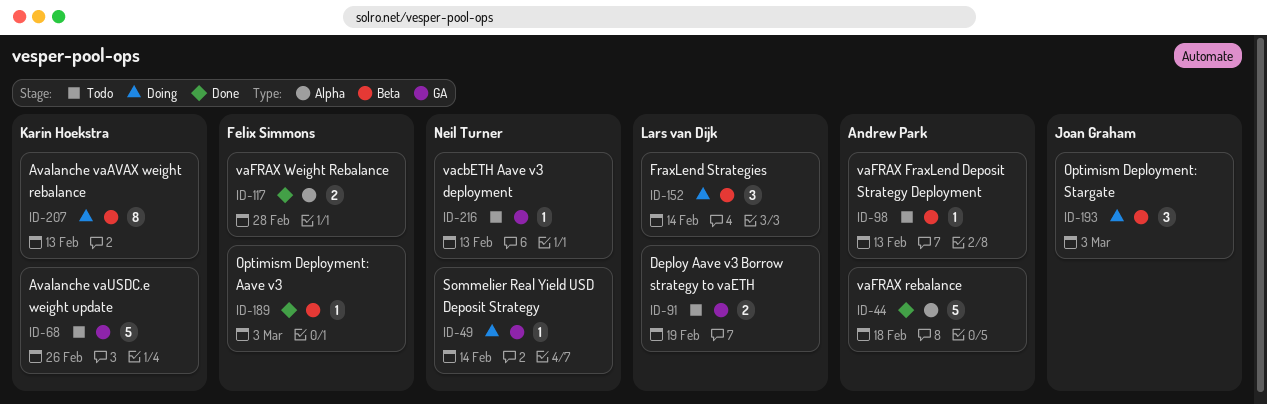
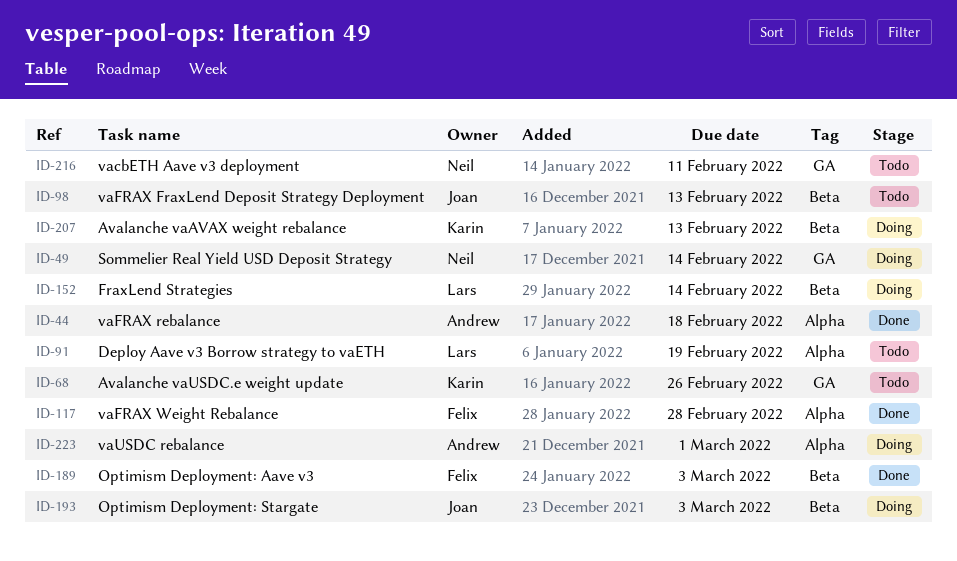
ID-91, label: GA -> Alpha
ID-98, owner: Andrew Park -> Joan Graham
ID-216, due: Feb 13 -> Feb 11
ID-223: none -> present

